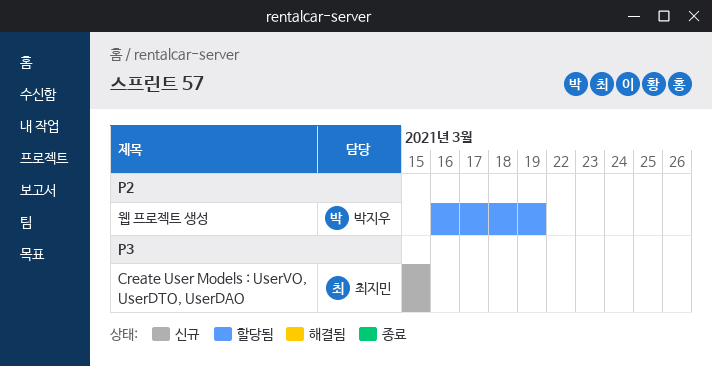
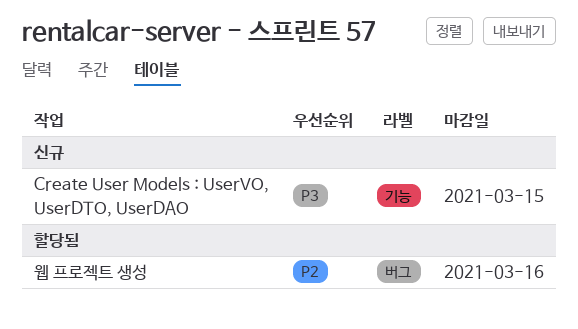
웹 프로젝트 생성, due: Mar 19 -> Mar 16

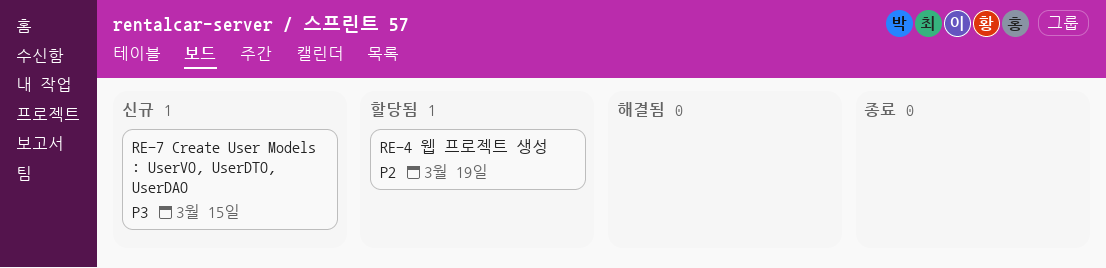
웹 프로젝트 생성, due: Mar 16 -> Mar 19

